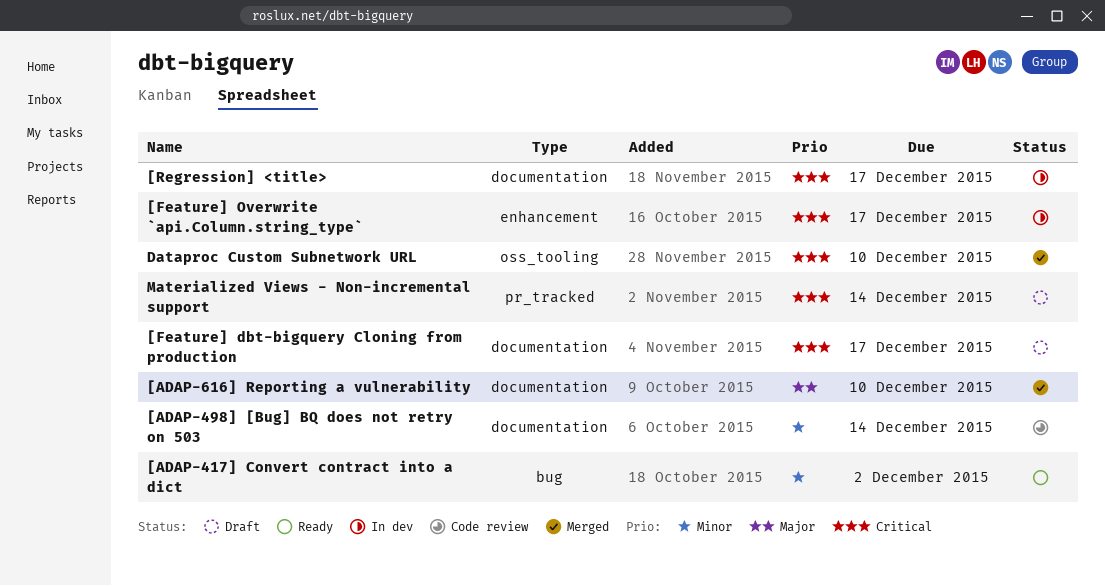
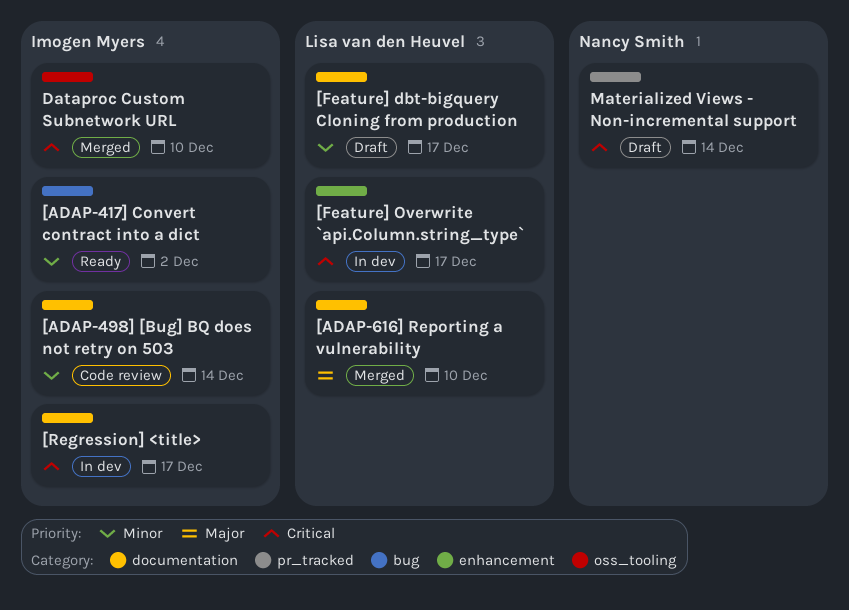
[Feature] dbt-bigquery Cloning from production, priority: Critical -> Minor

